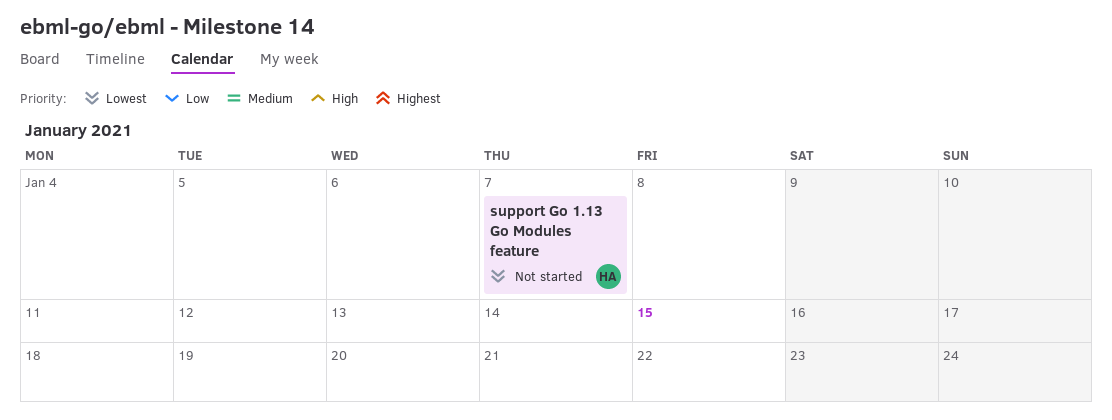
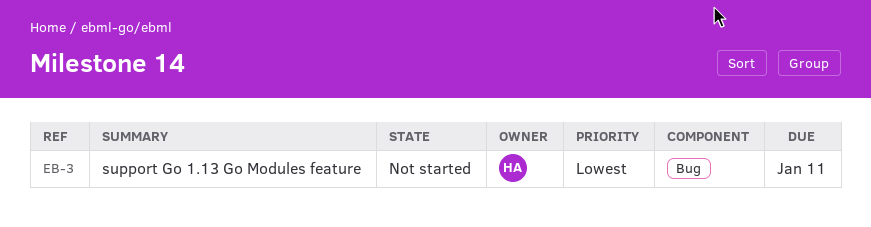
support Go 1.13 Go Modules feature, due: Jan 7 -> Jan 11

